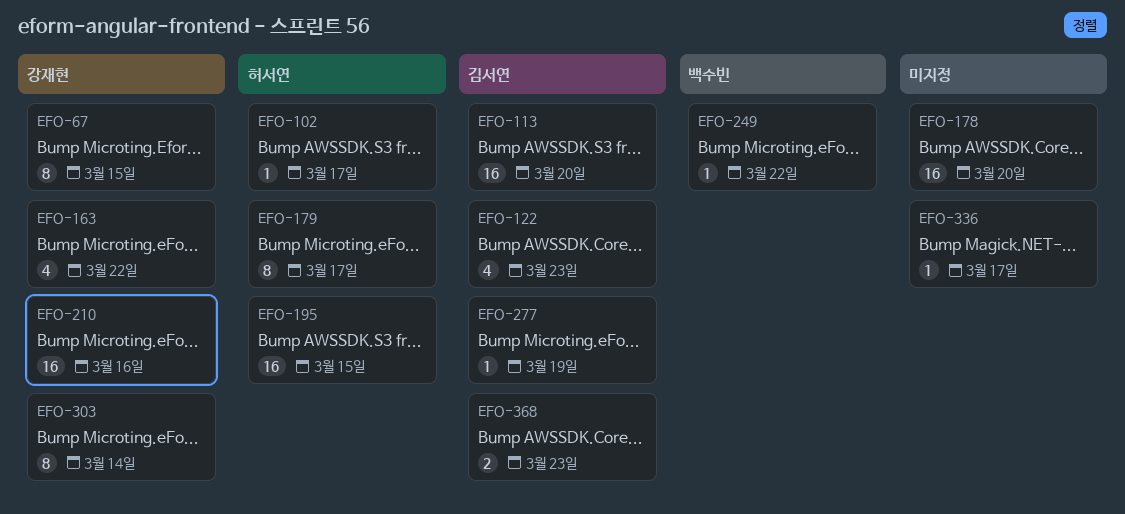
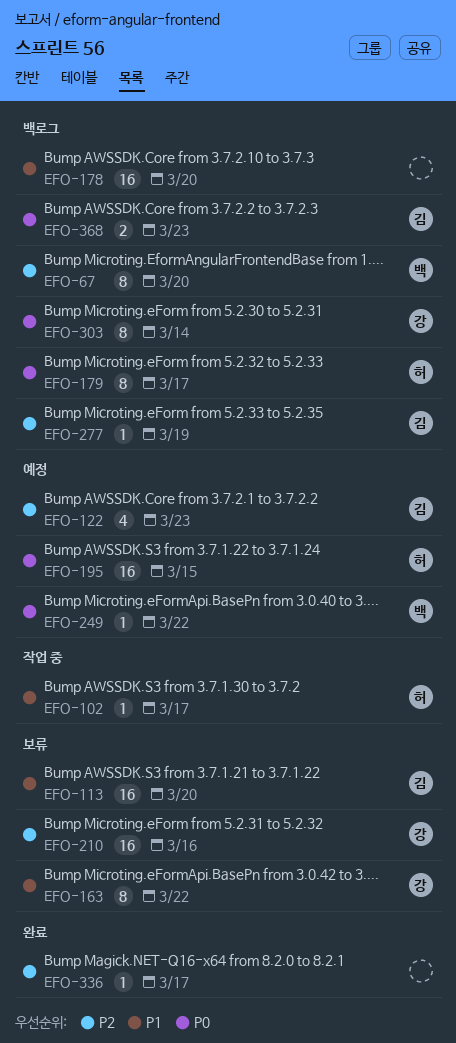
EFO-67, owner: 강재현 -> 백수빈
EFO-67, due: Mar 15 -> Mar 20
EFO-163, estimate: 4 -> 8

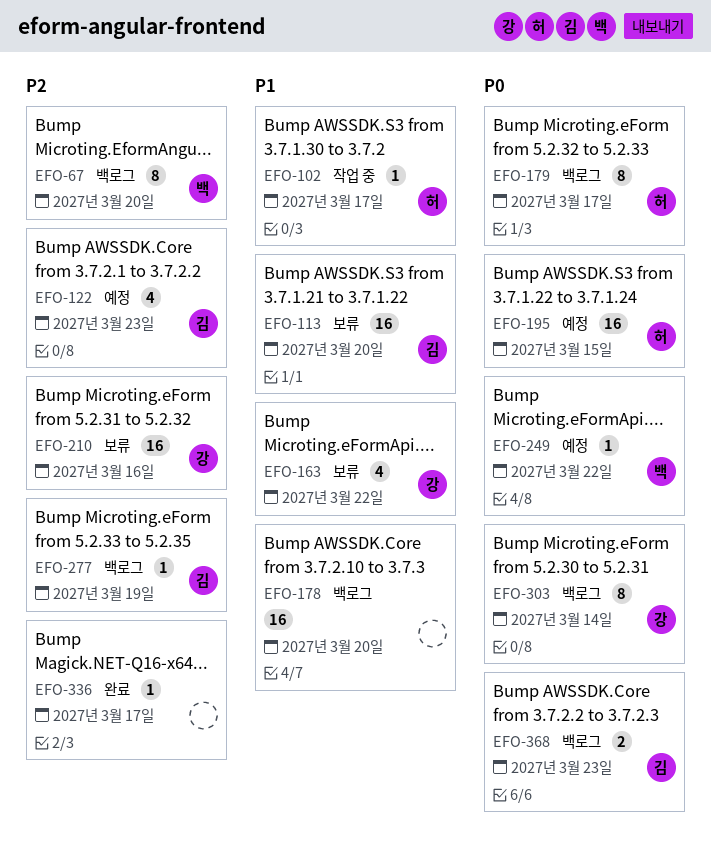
EFO-163, estimate: 8 -> 4

